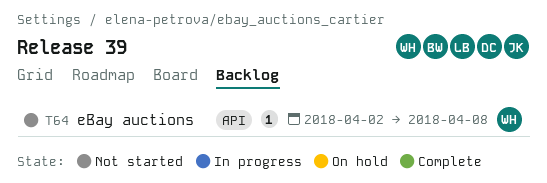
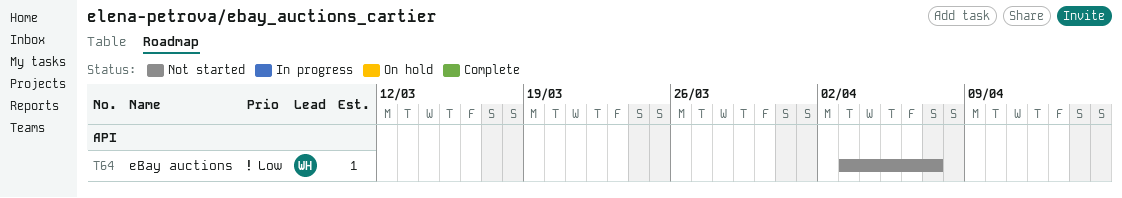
T64, start: Apr 2 -> Apr 3
T64, due: Apr 8 -> Apr 7

